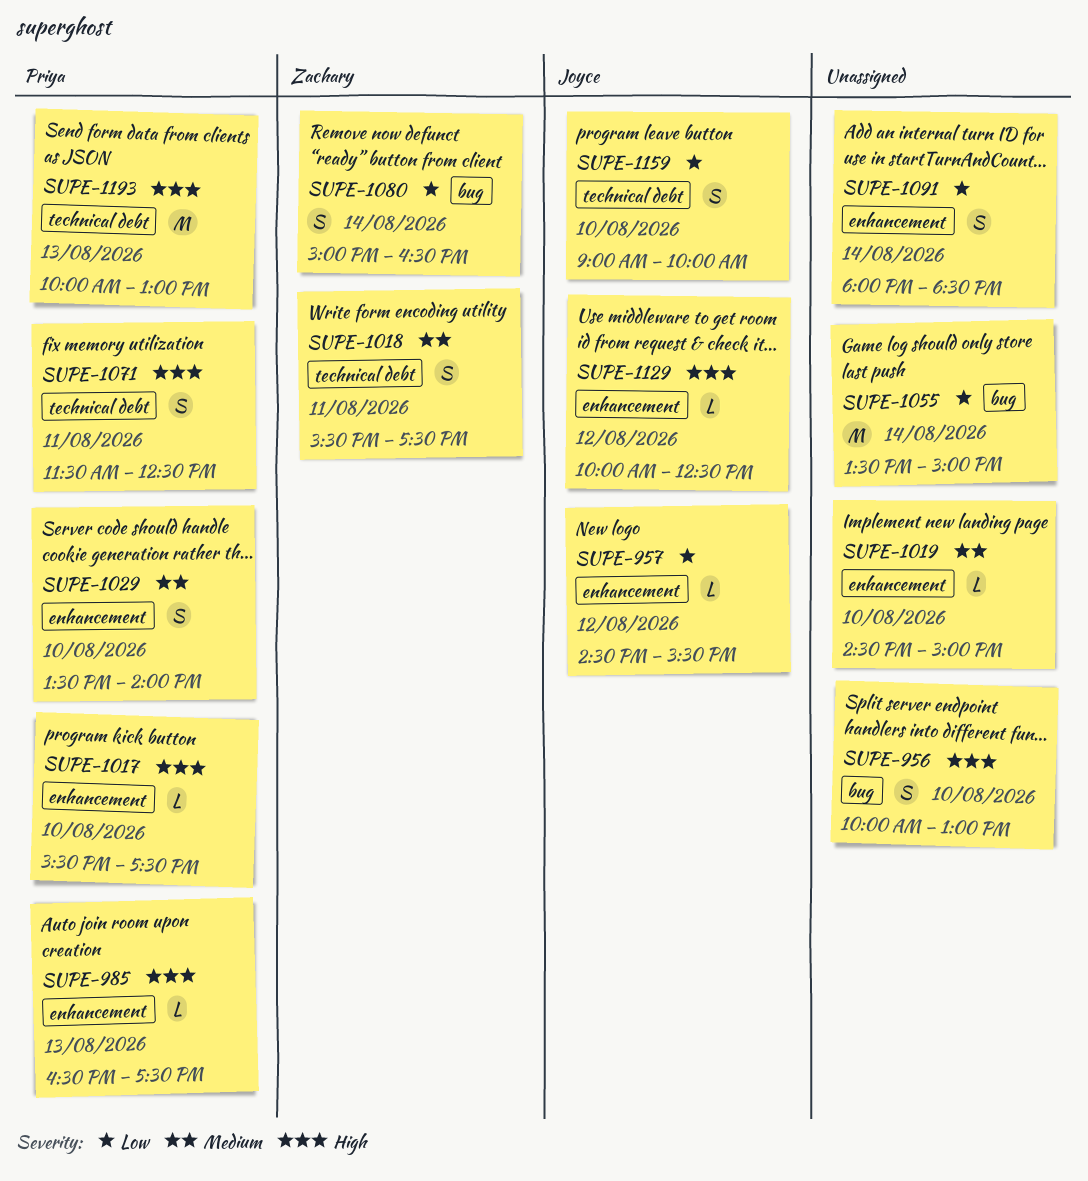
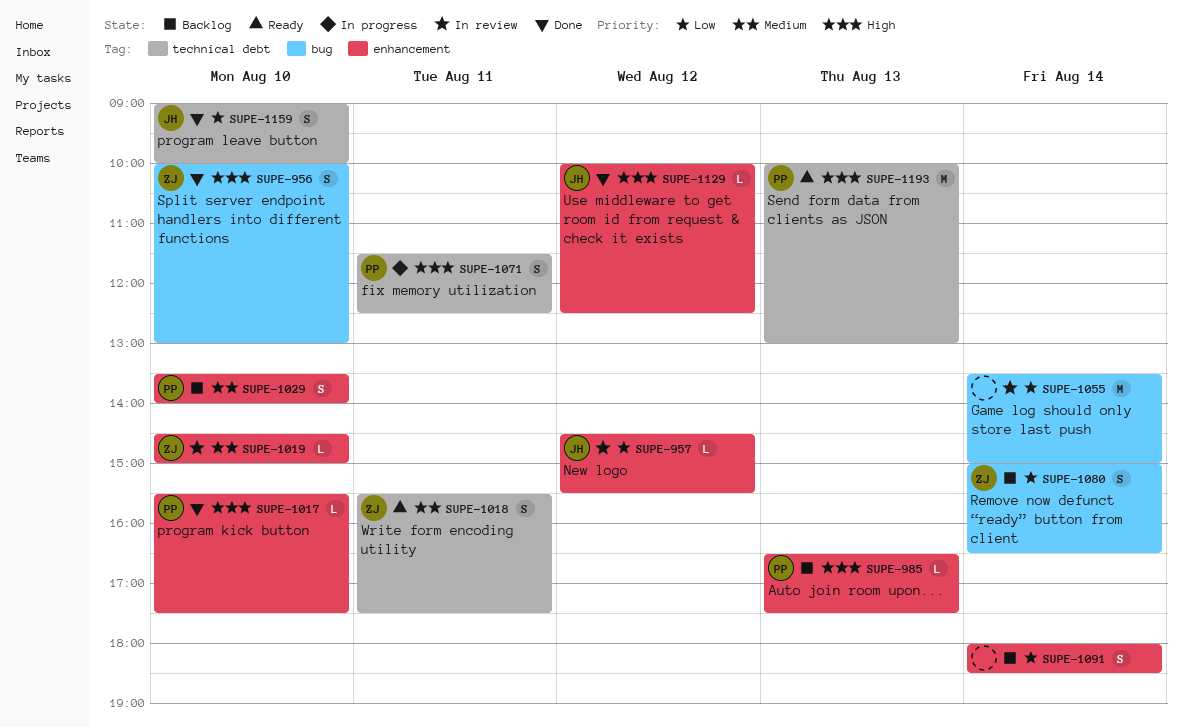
SUPE-956, owner: none -> Zachary
SUPE-1019, owner: none -> Zachary

